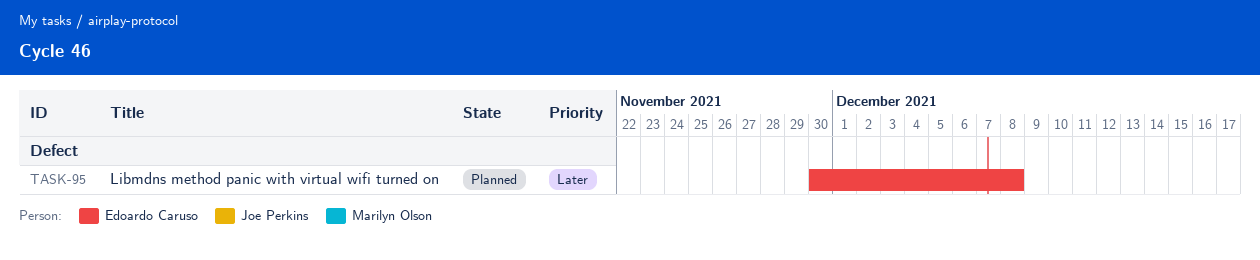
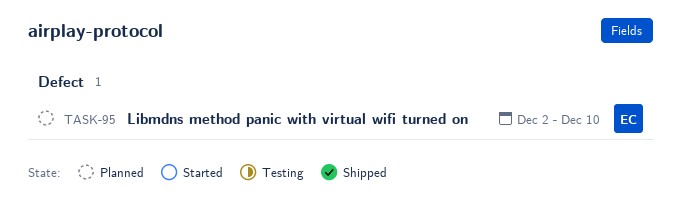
TASK-95, start: Nov 30 -> Dec 2
TASK-95, due: Dec 8 -> Dec 10

